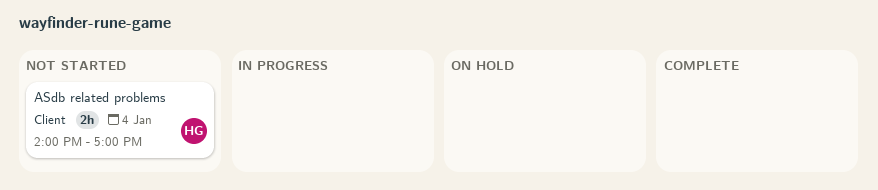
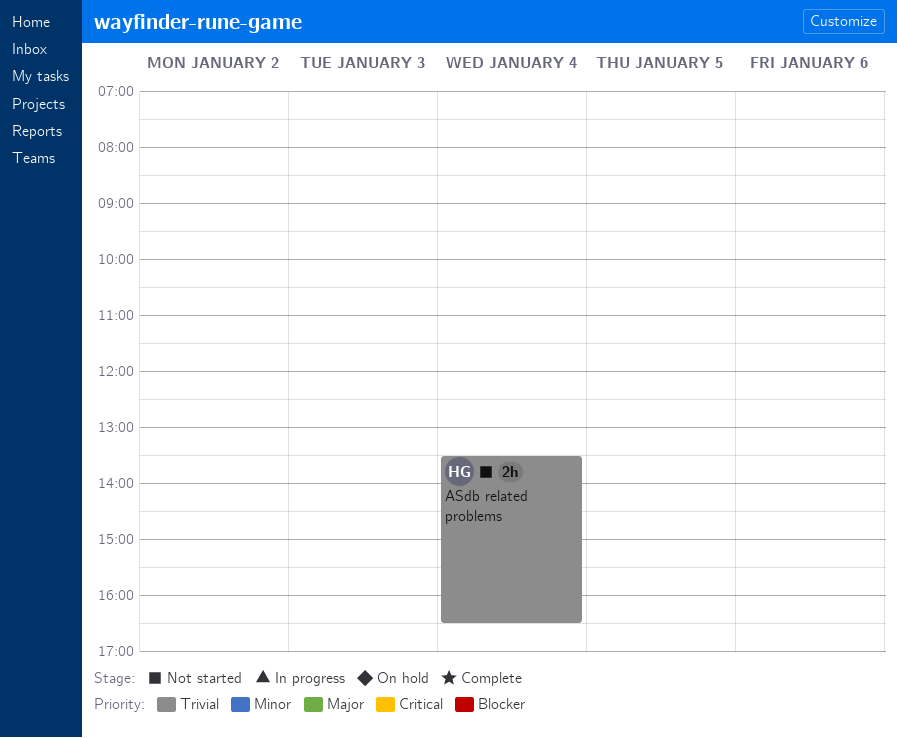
ASdb related problems, begins: 14:00 -> 13:30
ASdb related problems, ends: 17:00 -> 16:30

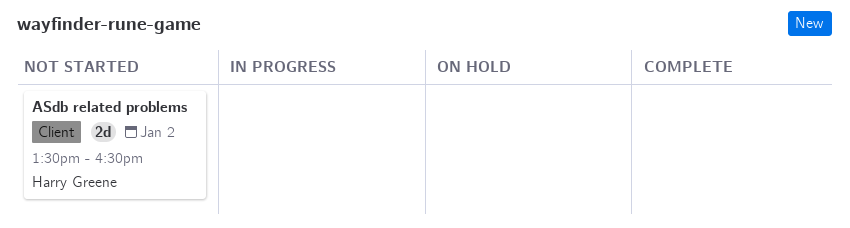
ASdb related problems, estimate: 2h -> 2d
ASdb related problems, day: Jan 4 -> Jan 2

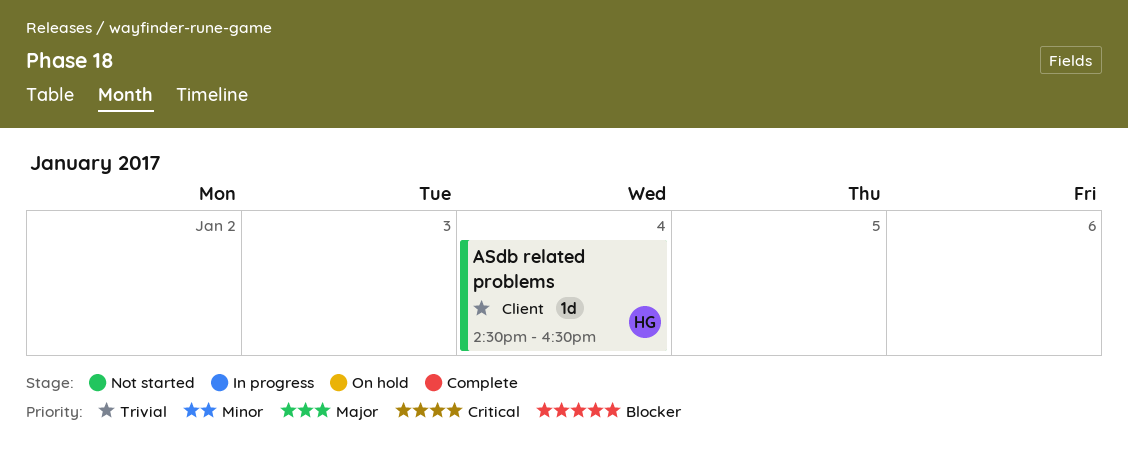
ASdb related problems, estimate: 2d -> 1d
ASdb related problems, day: Jan 2 -> Jan 4
ASdb related problems, begins: 13:30 -> 14:30

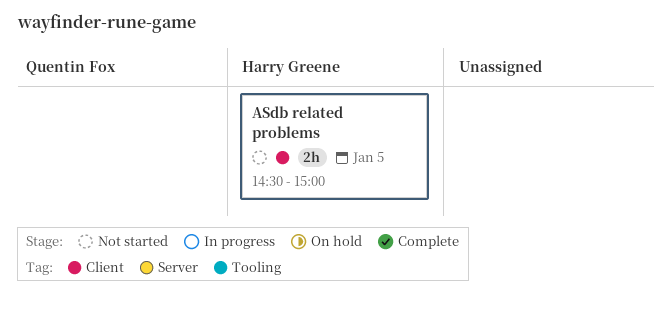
ASdb related problems, estimate: 1d -> 2h
ASdb related problems, day: Jan 4 -> Jan 5
ASdb related problems, ends: 16:30 -> 15:00

